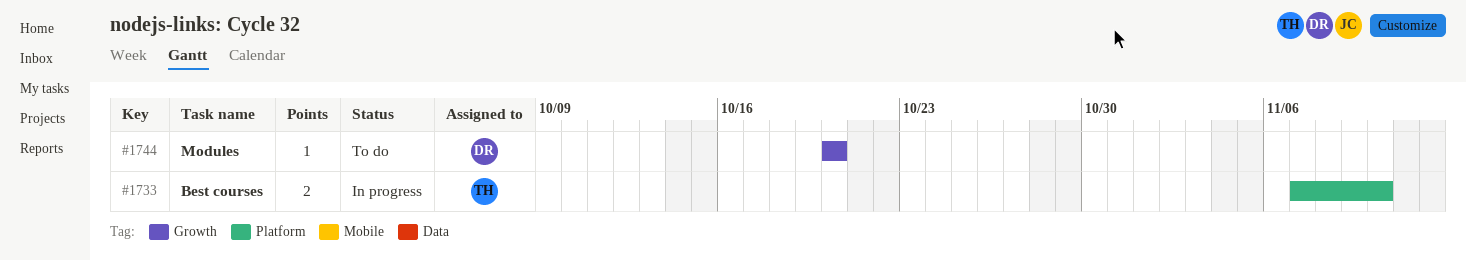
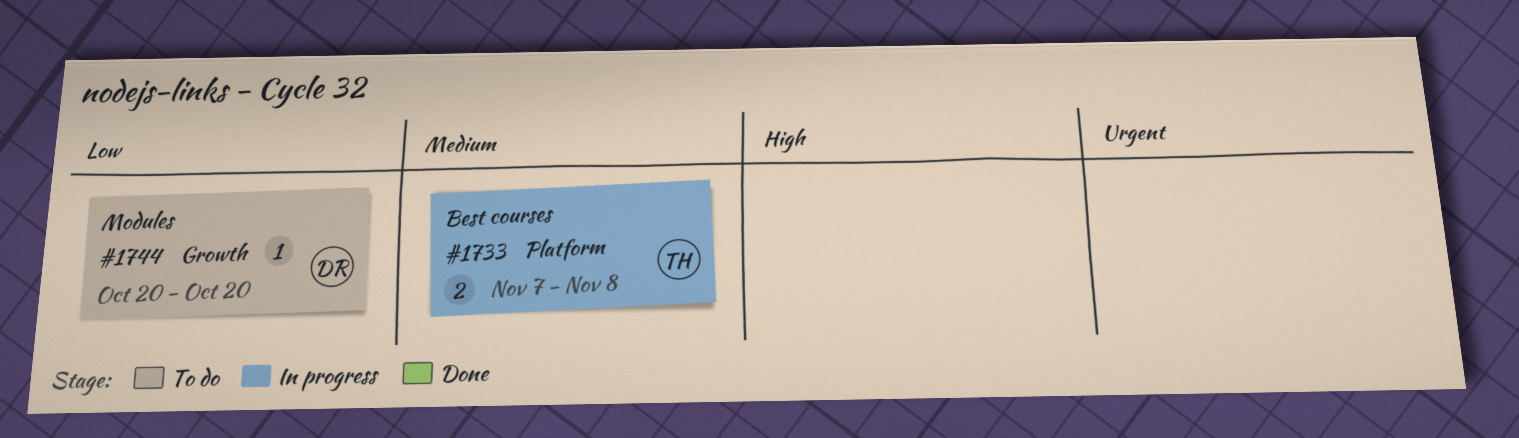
#1733, due: Nov 10 -> Nov 8

